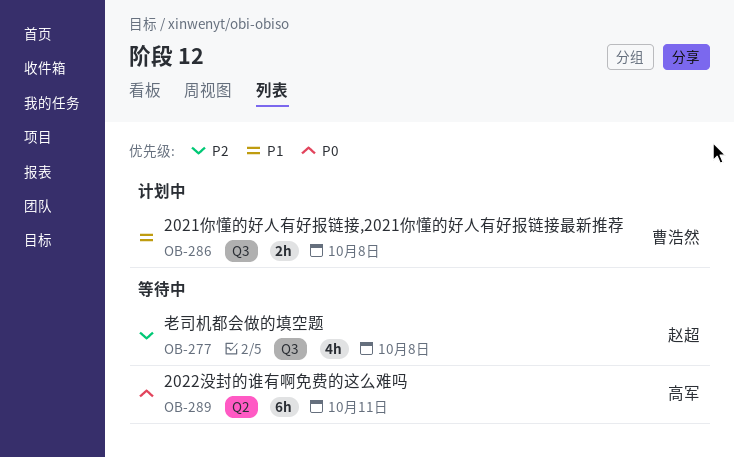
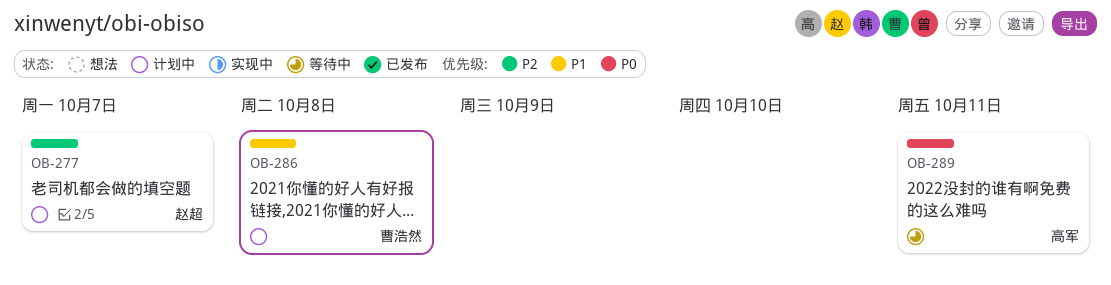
OB-277, status: 等待中 -> 计划中
OB-277, due: Oct 8 -> Oct 7

